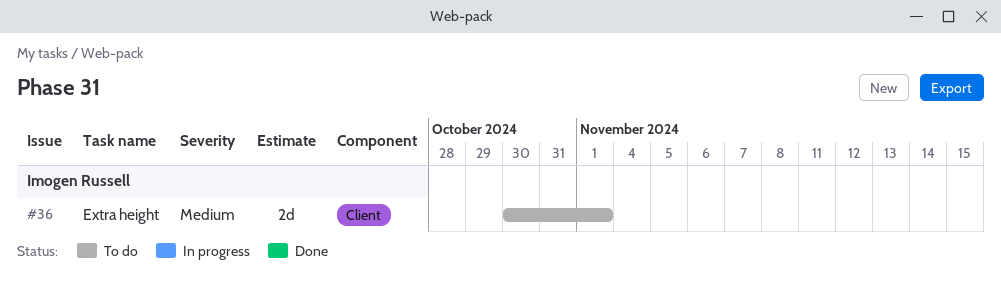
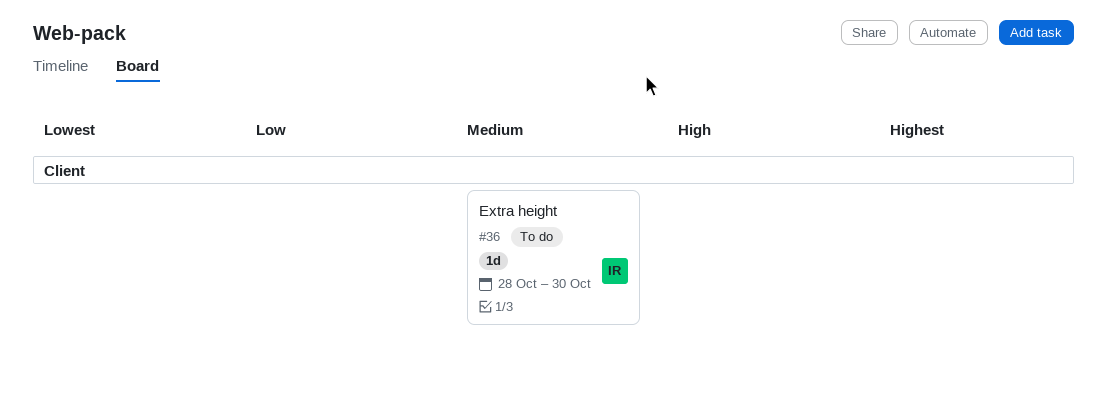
#36, estimate: 2d -> 1d
#36, start: Oct 30 -> Oct 28
#36, due: Nov 1 -> Oct 30

